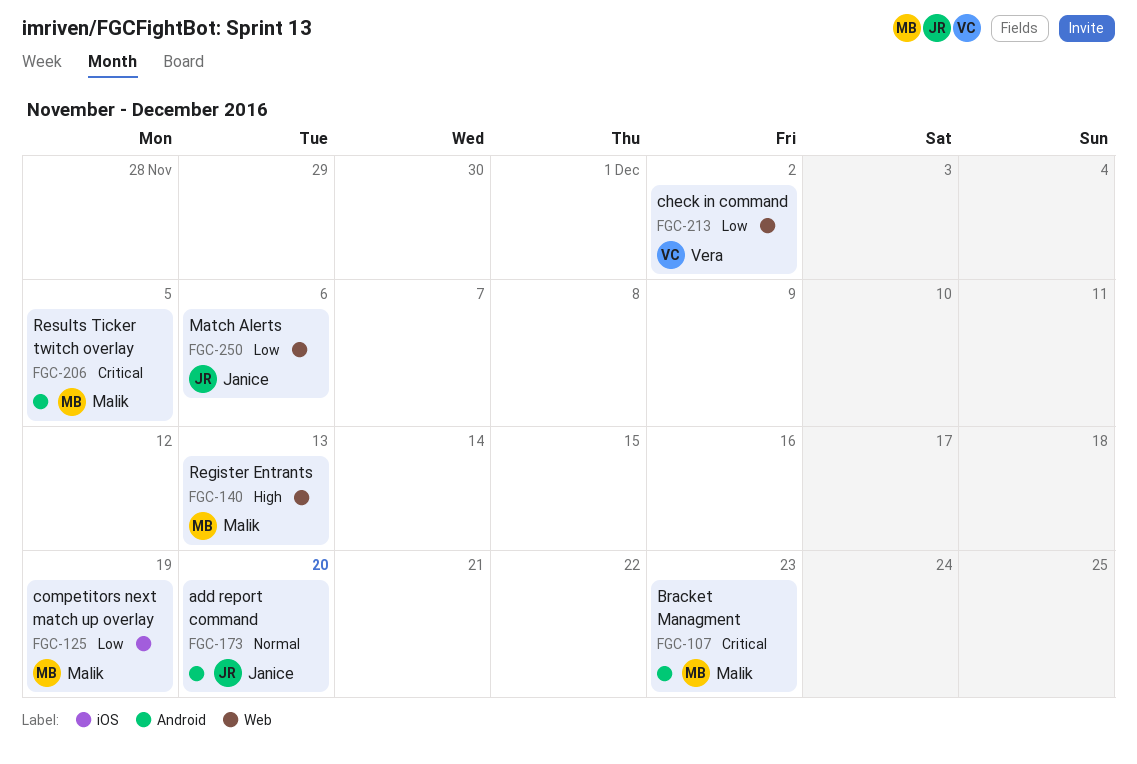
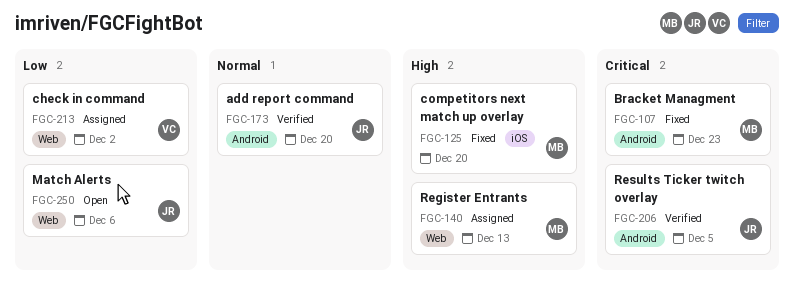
FGC-125, priority: Low -> High
FGC-125, due: Dec 19 -> Dec 20
FGC-206, owner: Malik -> Janice

